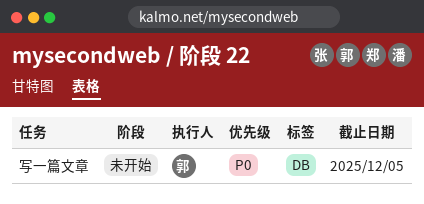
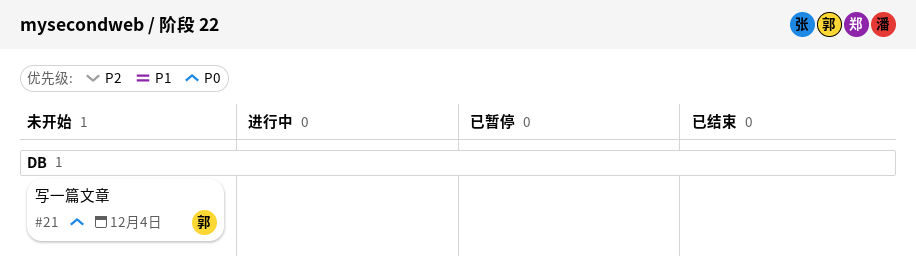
写一篇文章, due: Dec 5 -> Dec 4

